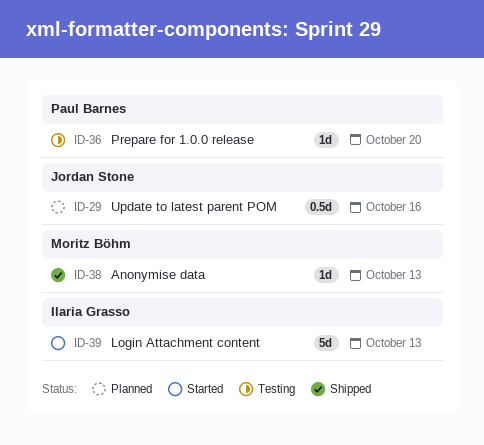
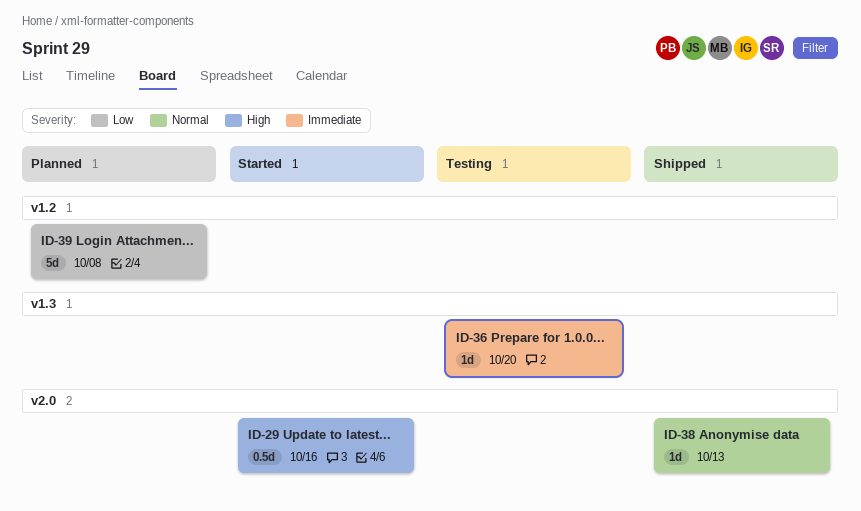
ID-29, status: Planned -> Started
ID-39, status: Started -> Planned
ID-39, due: Oct 13 -> Oct 8

